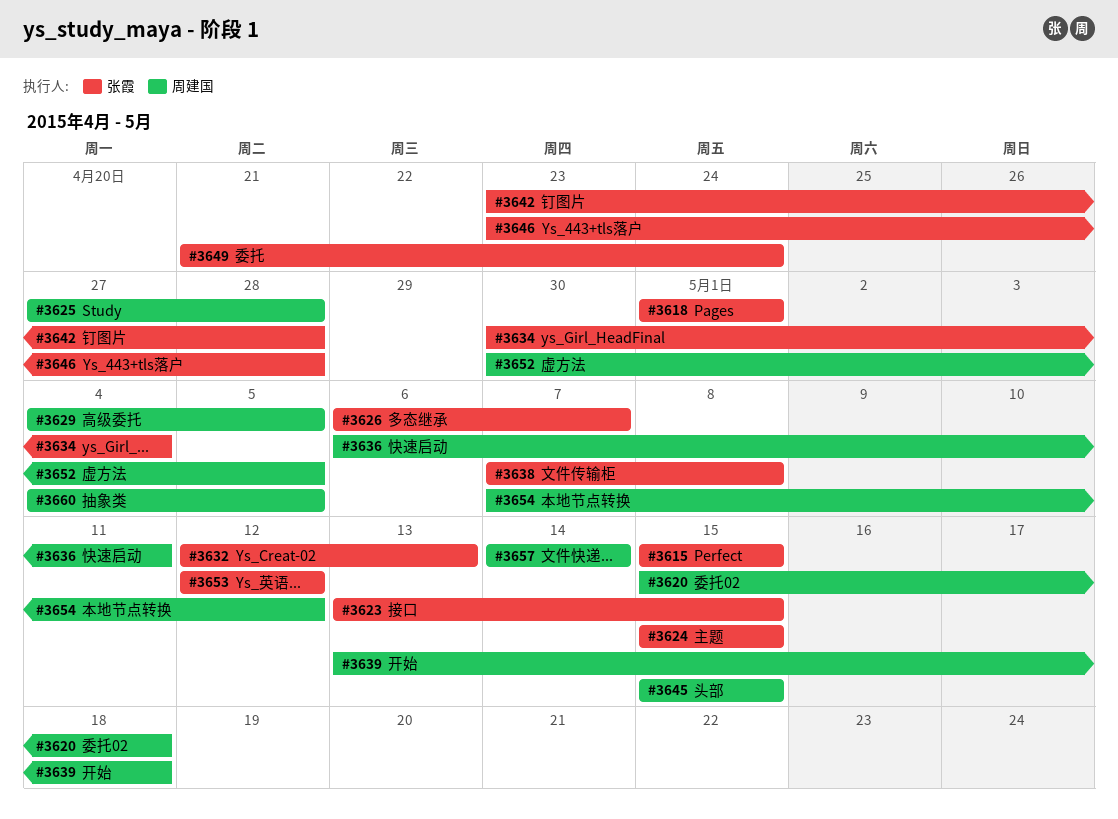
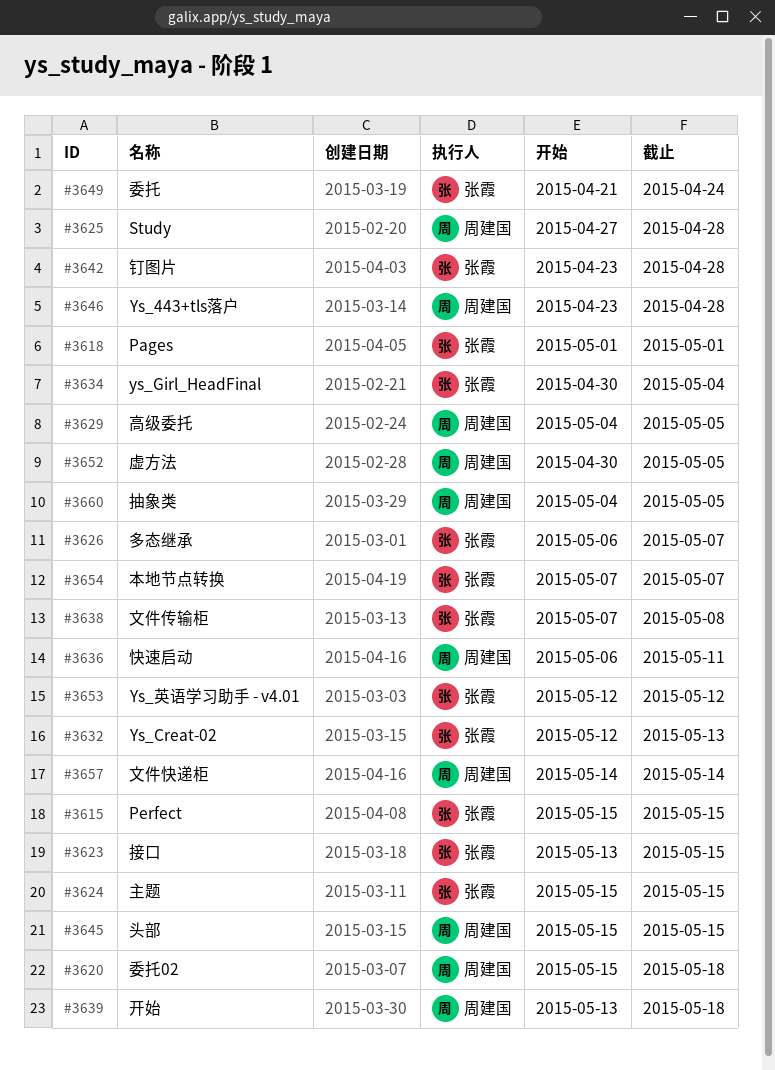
#3646, owner: 张霞 -> 周建国
#3654, owner: 周建国 -> 张霞
#3654, due: May 12 -> May 7

